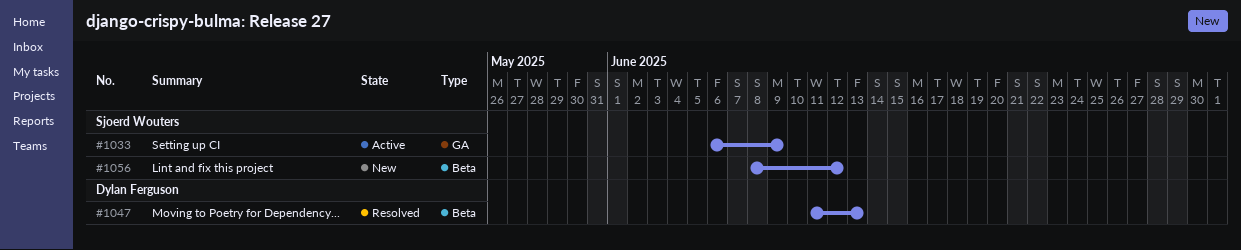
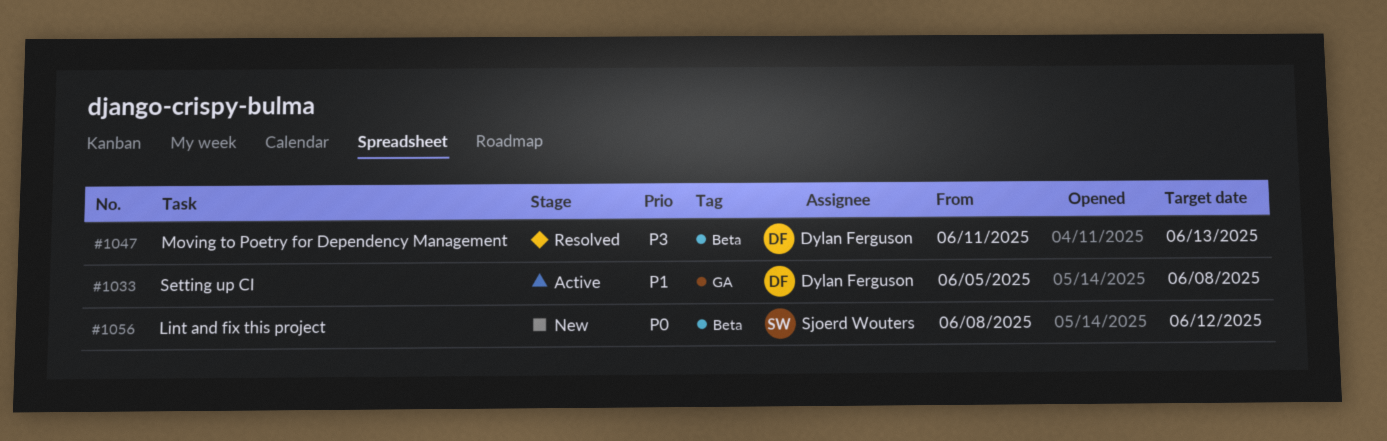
#1033, owner: Sjoerd Wouters -> Dylan Ferguson
#1033, start: Jun 6 -> Jun 5
#1033, due: Jun 9 -> Jun 8

